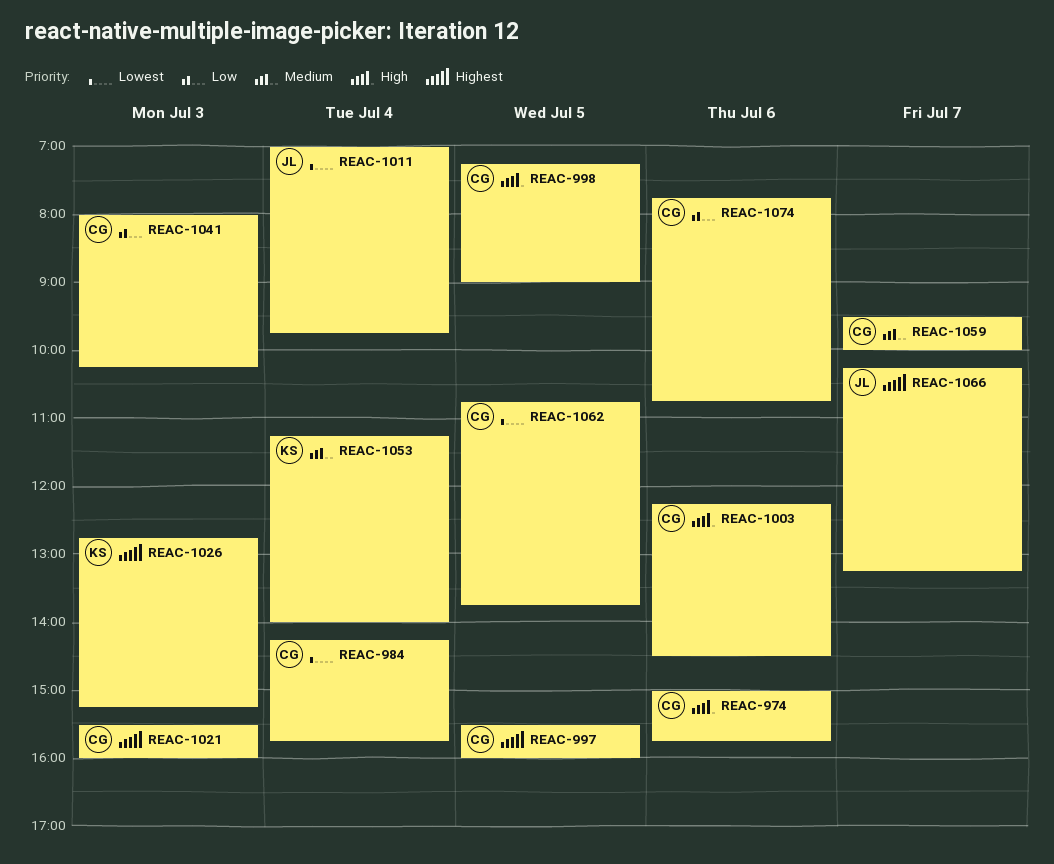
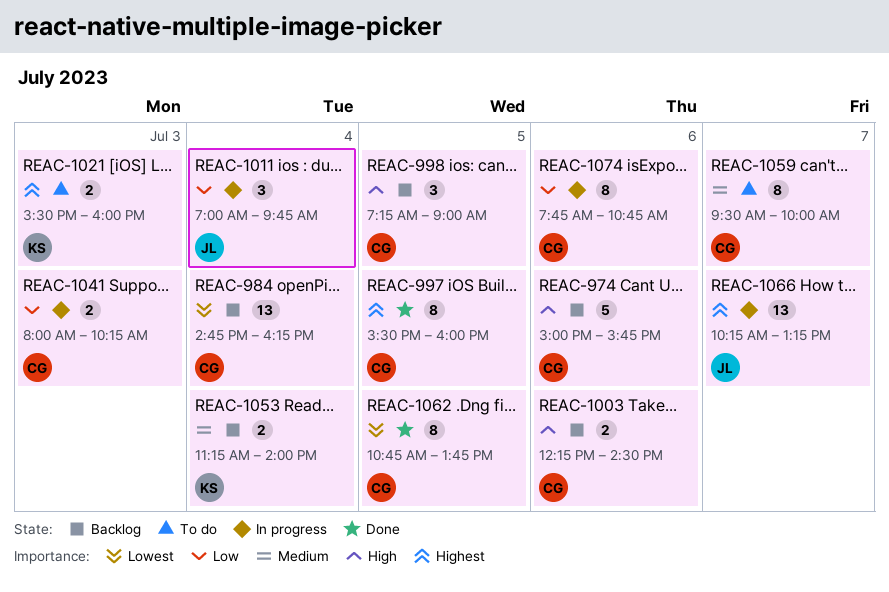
REAC-984, begins: 14:15 -> 14:45
REAC-984, ends: 15:45 -> 16:15
REAC-1011, priority: Lowest -> Low
REAC-1021, owner: CG -> KS
REAC-1026: present -> none

